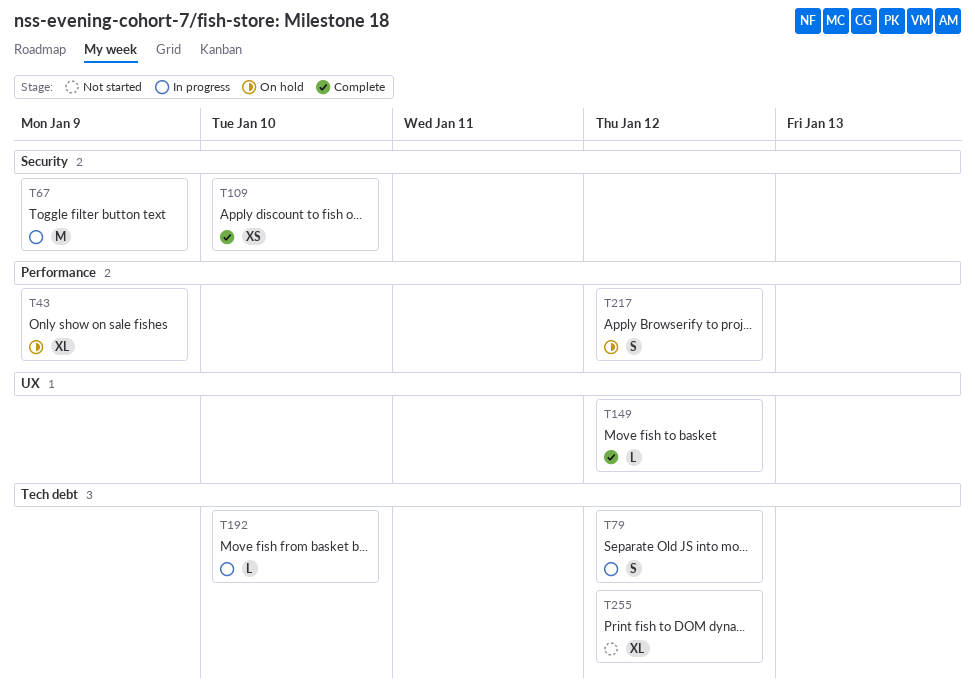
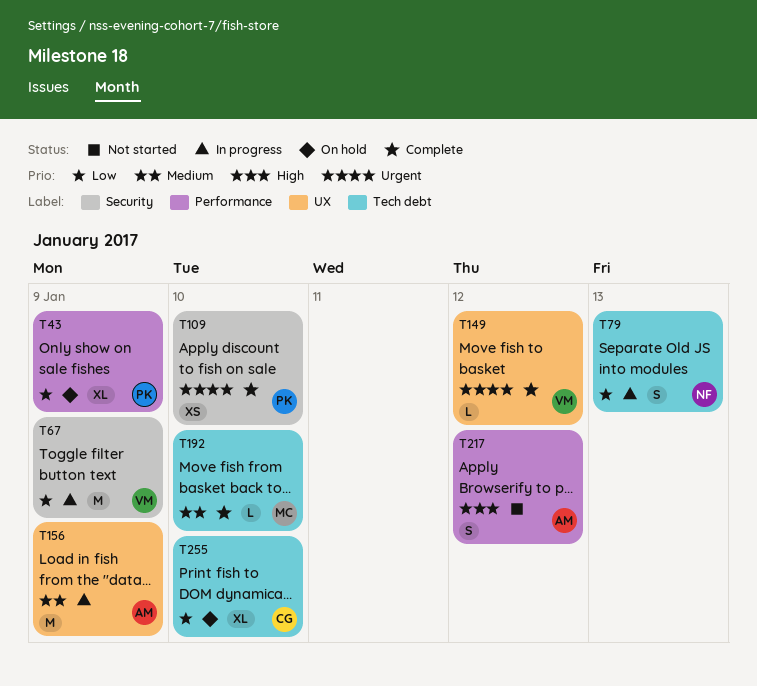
T79, due: Jan 12 -> Jan 13
T156: none -> present
T192, status: In progress -> Complete
T217, status: On hold -> Not started
T255, status: Not started -> On hold
T255, due: Jan 12 -> Jan 10

